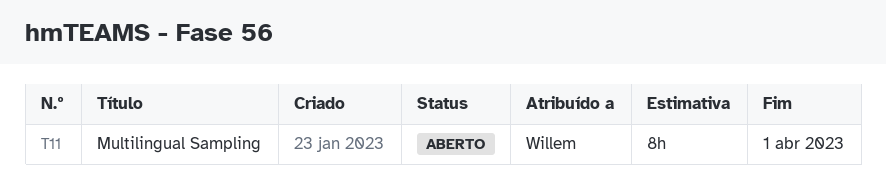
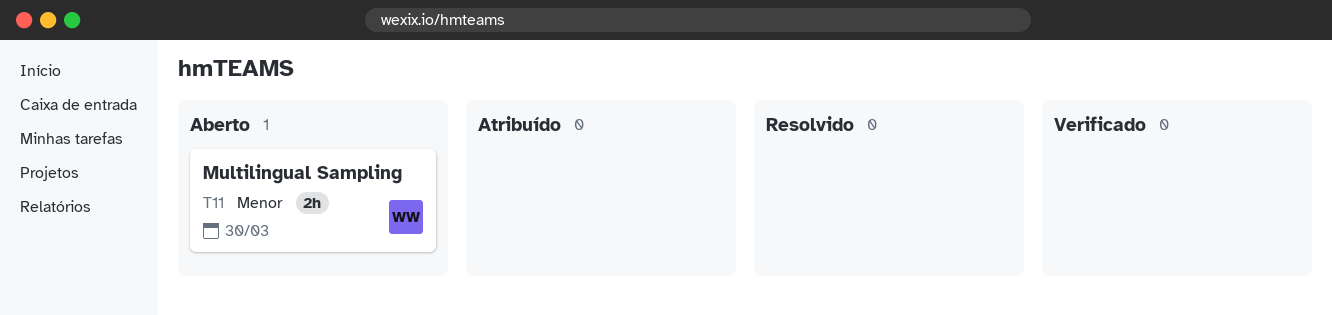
T11, estimate: 8h -> 2h
T11, due: Apr 1 -> Mar 30

